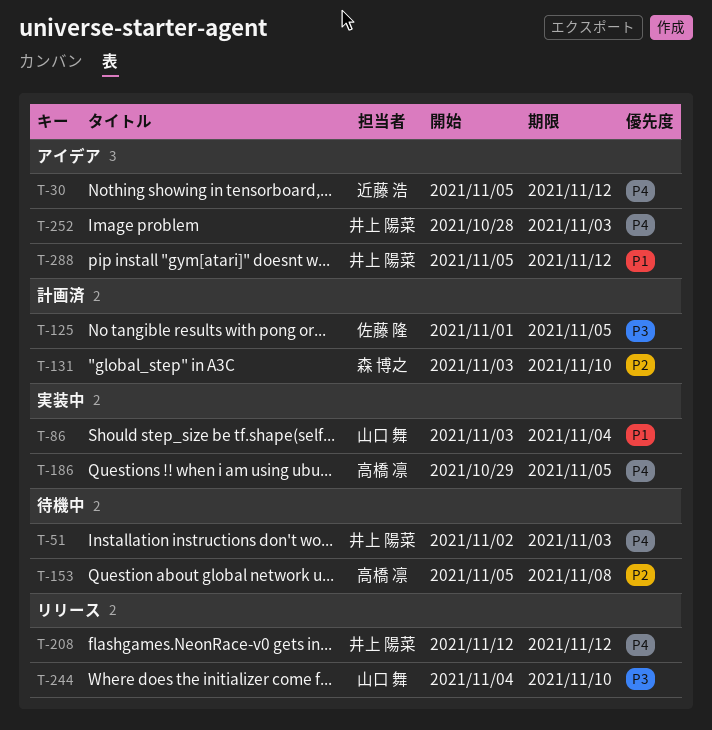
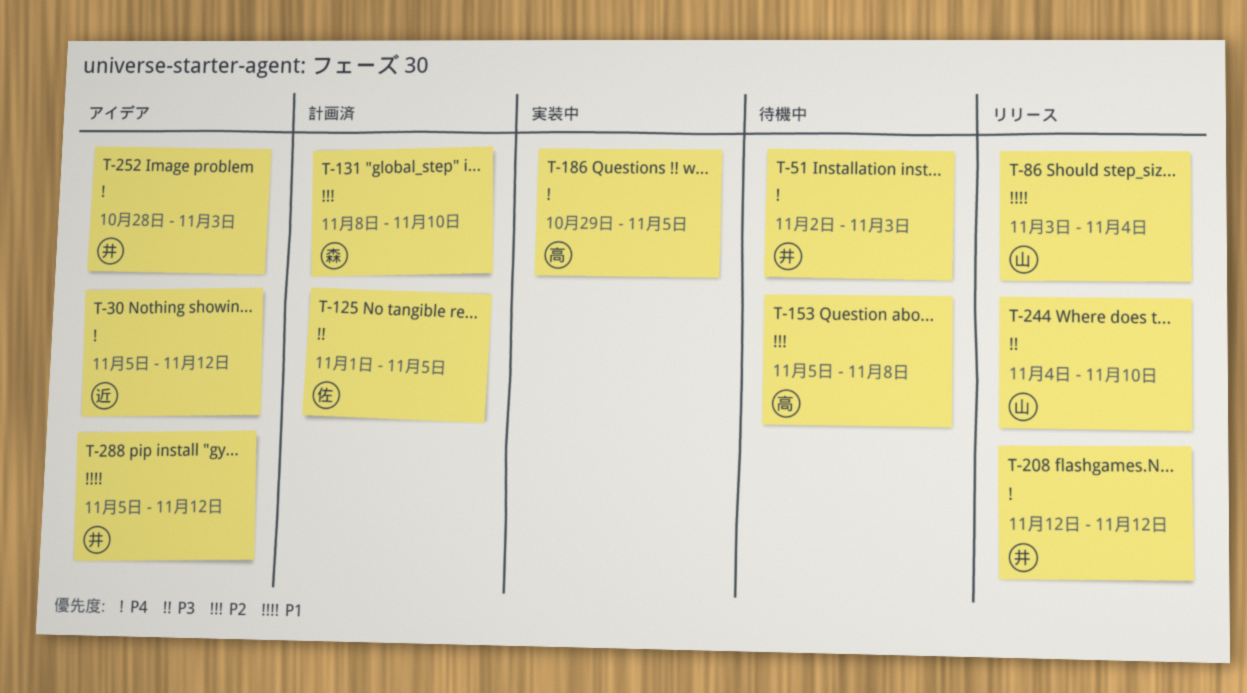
T-86, status: 実装中 -> リリース
T-131, start: Nov 3 -> Nov 8

